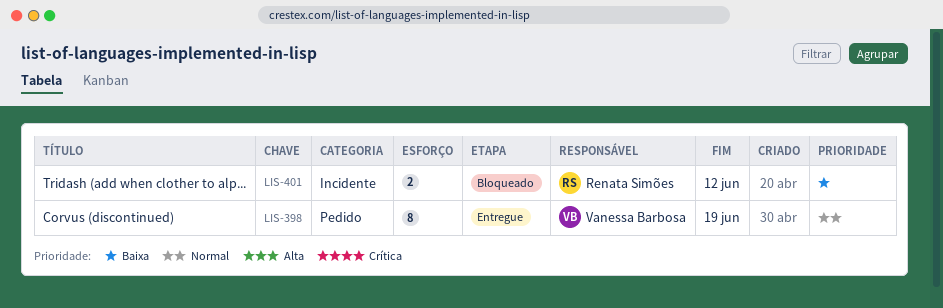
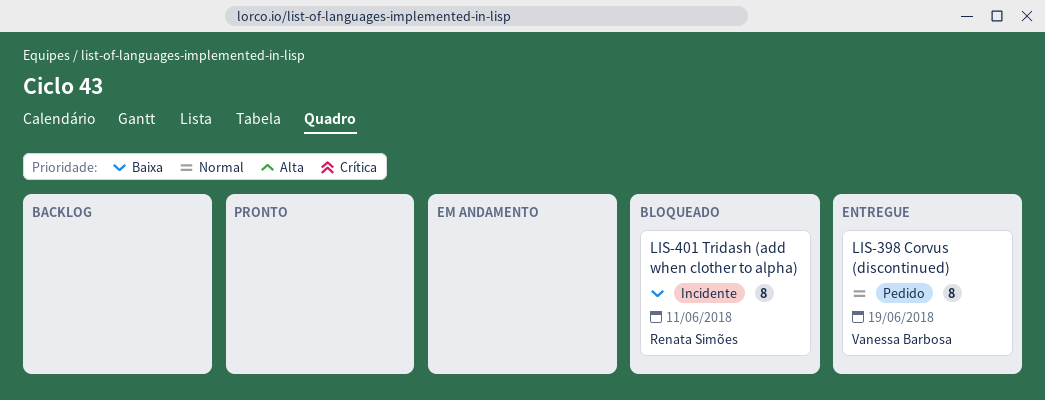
LIS-401, estimate: 2 -> 8
LIS-401, due: Jun 12 -> Jun 11

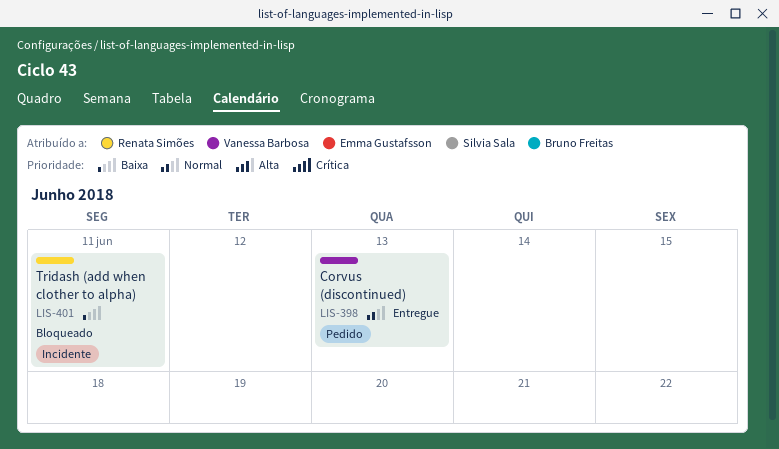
LIS-398, due: Jun 19 -> Jun 13

